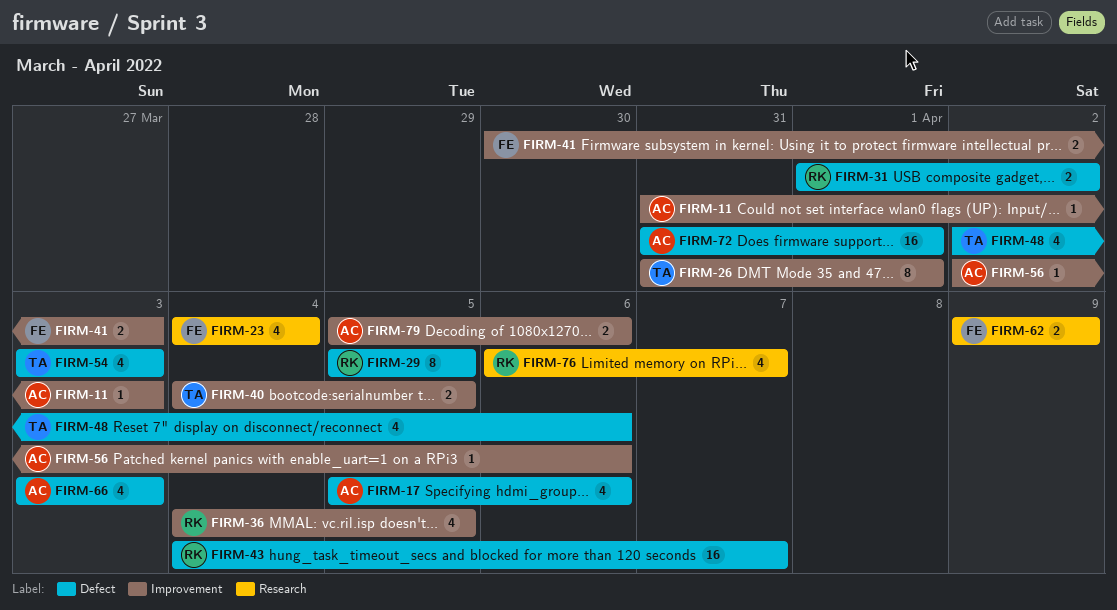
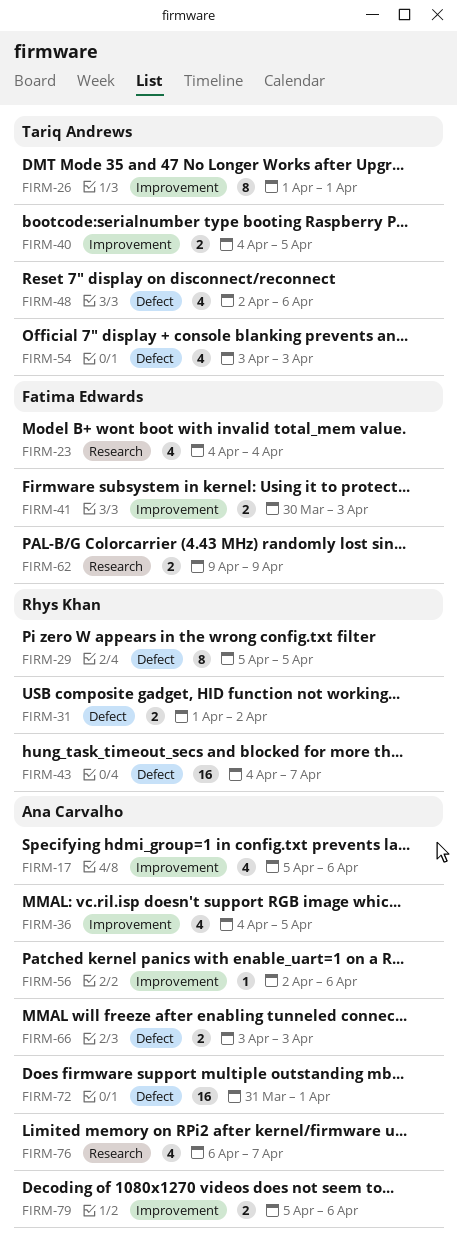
FIRM-11: present -> none
FIRM-17, label: Defect -> Improvement
FIRM-26, start: Mar 31 -> Apr 1
FIRM-36, owner: Rhys Khan -> Ana Carvalho
FIRM-66, estimate: 4 -> 2
FIRM-76, owner: Rhys Khan -> Ana Carvalho

